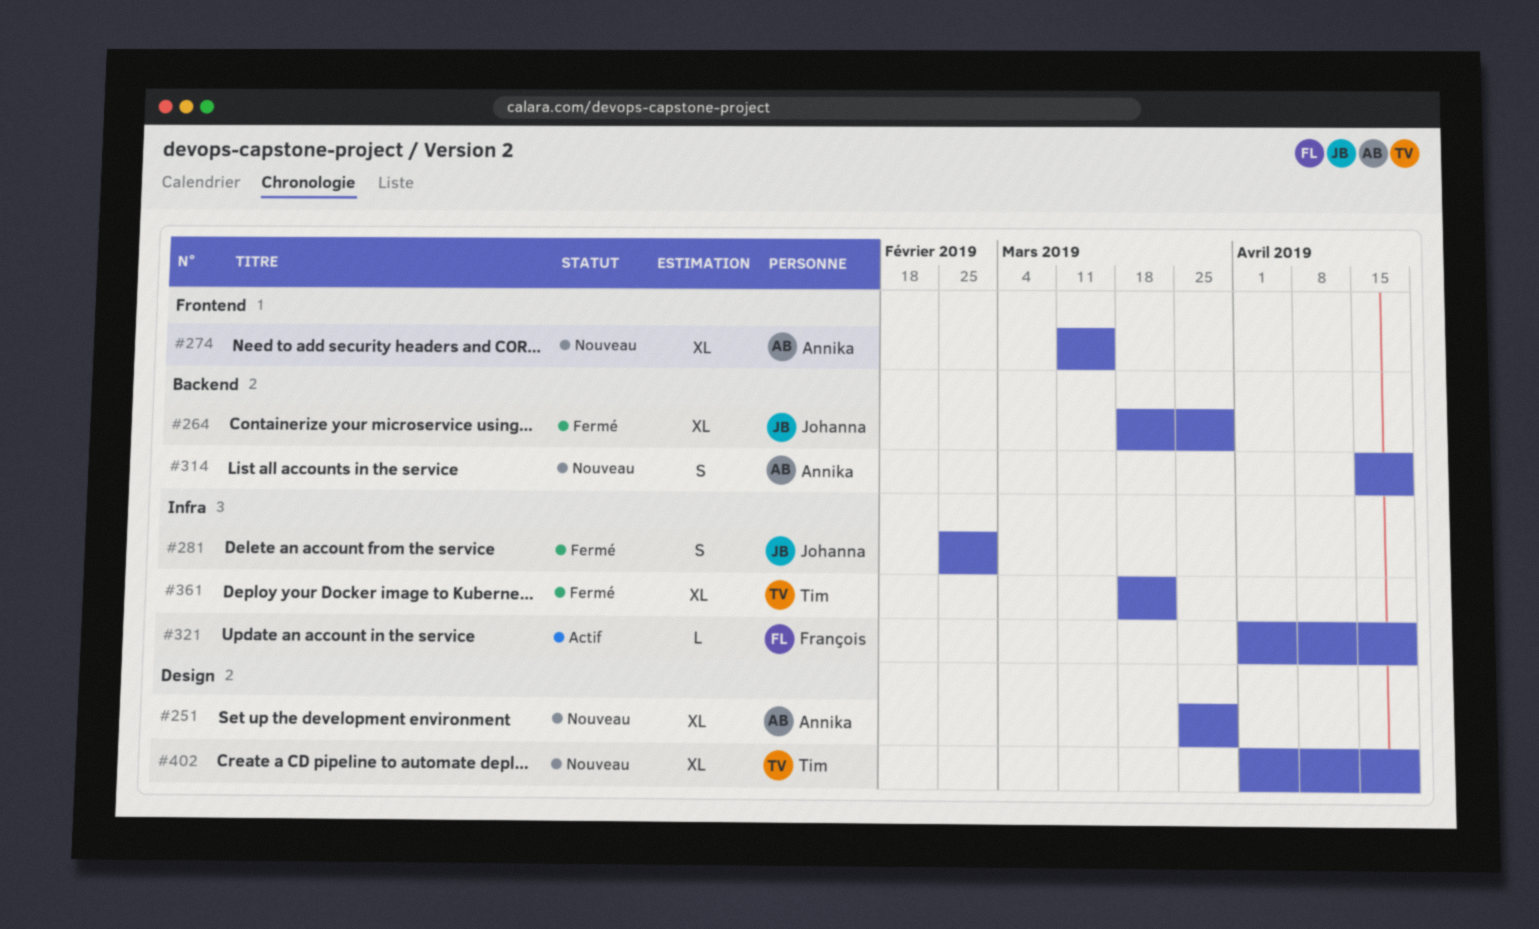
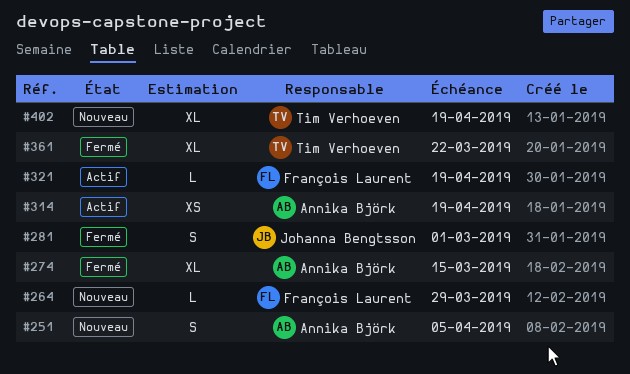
#251, estimate: XL -> S
#251, due: Mar 29 -> Apr 5
#264, status: Fermé -> Nouveau
#264, owner: Johanna Bengtsson -> François Laurent
#264, estimate: XL -> L
#274, status: Nouveau -> Fermé
#314, status: Nouveau -> Actif
#314, estimate: S -> XS

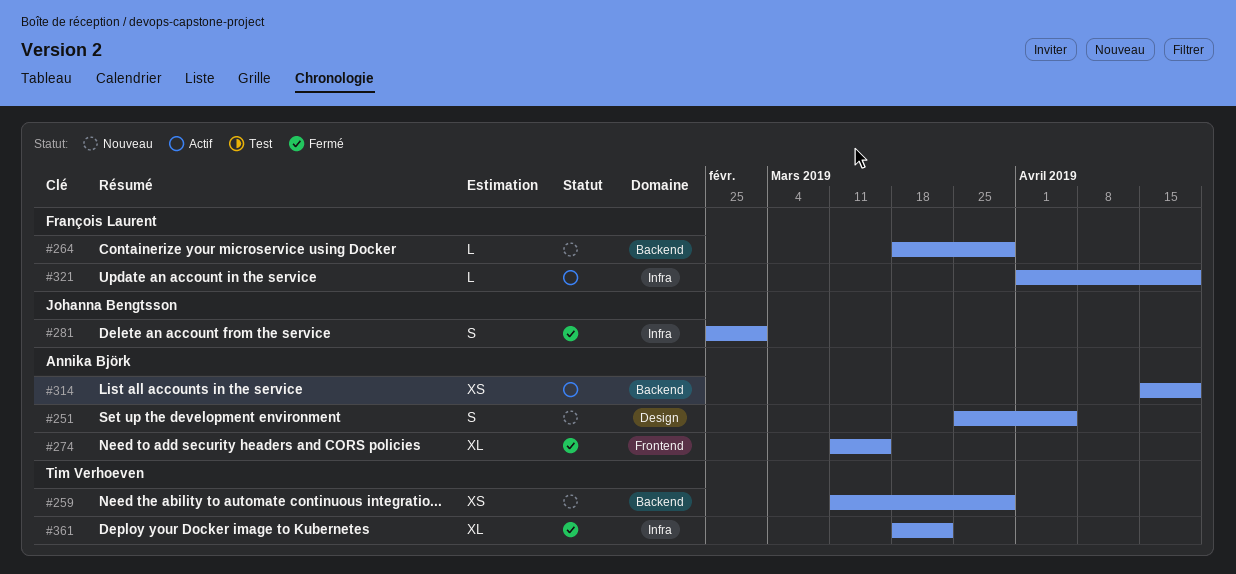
#259: none -> present
#402: present -> none

